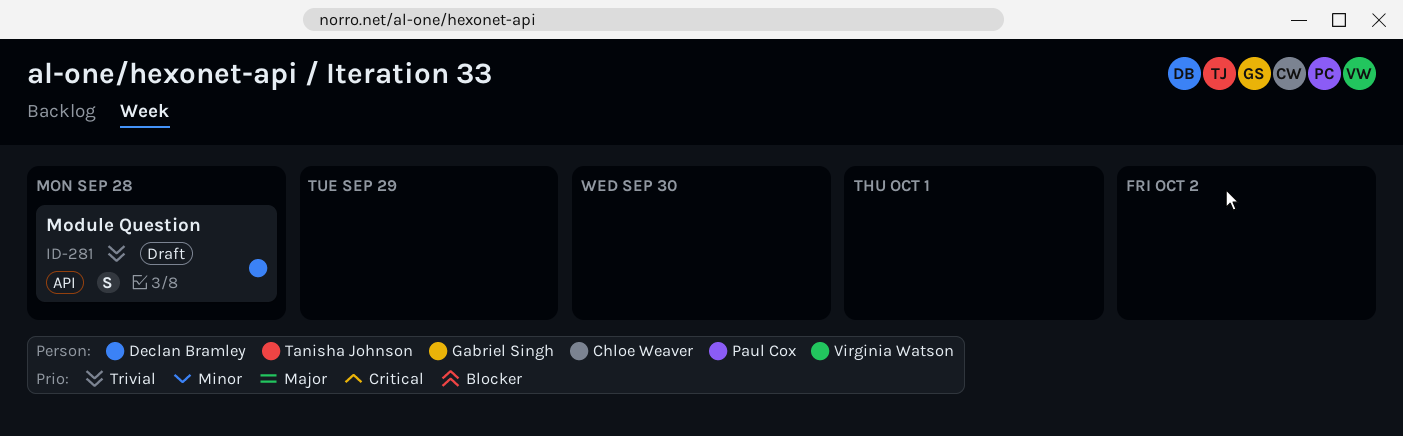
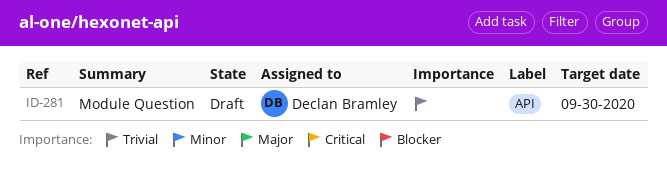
ID-281, due: Sep 28 -> Sep 30

